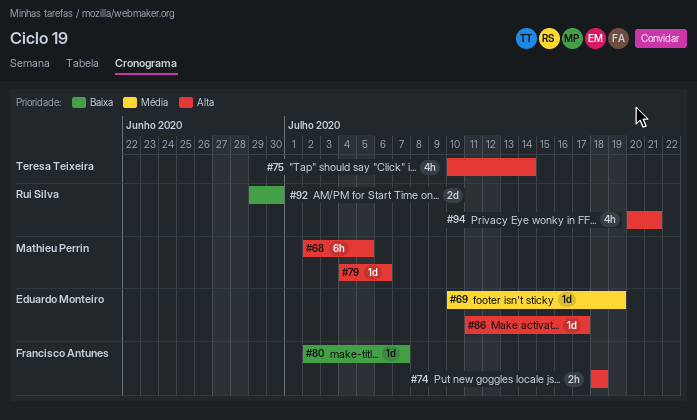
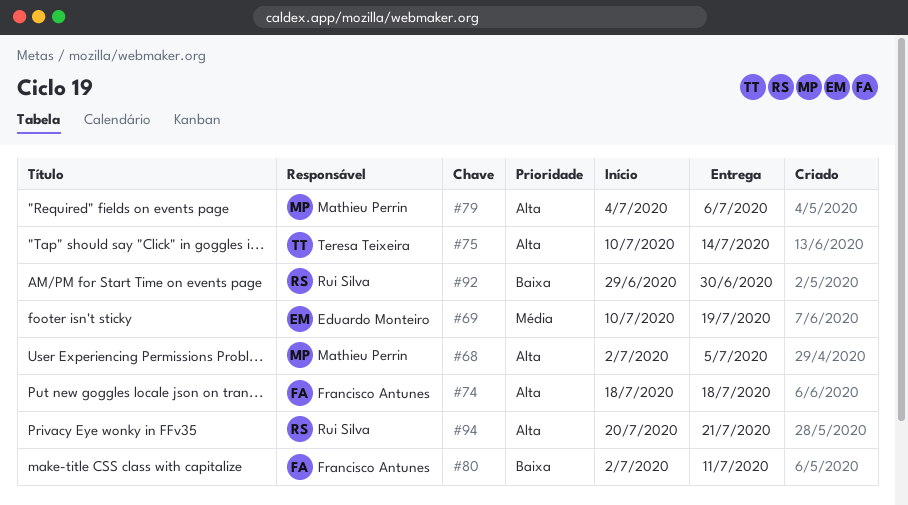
#80, due: Jul 7 -> Jul 11
#86: present -> none

